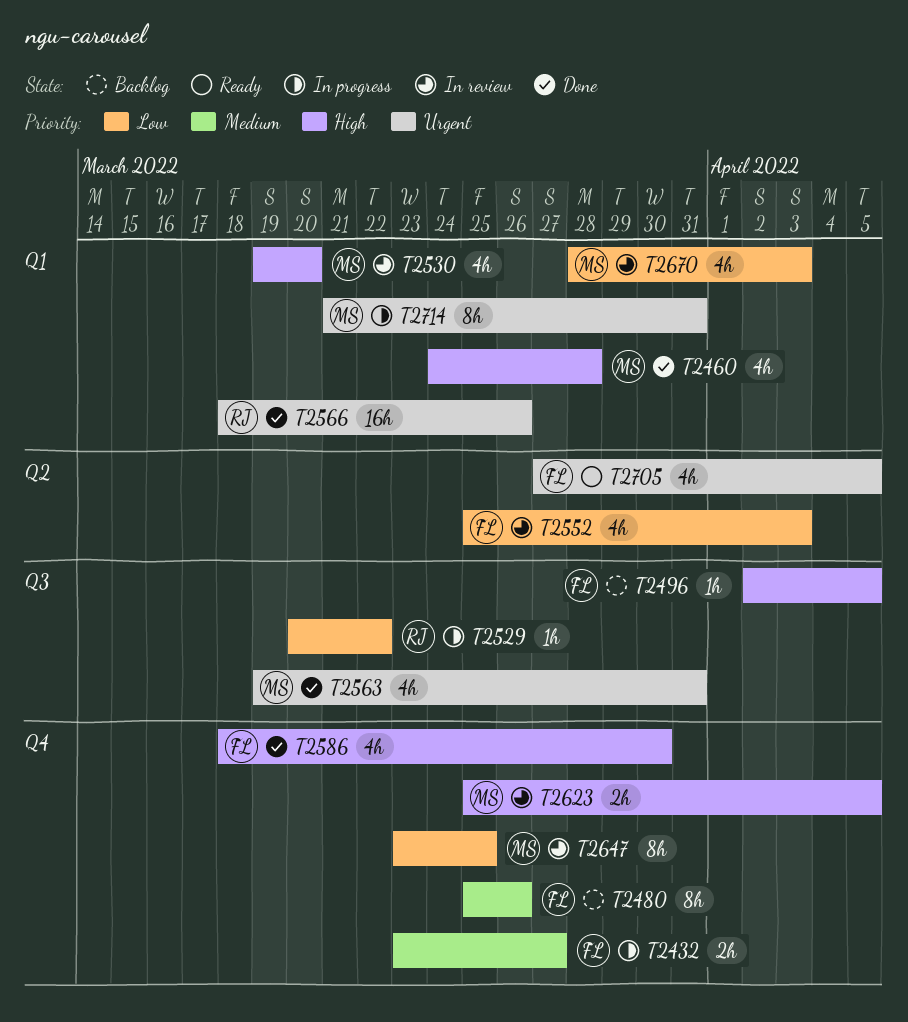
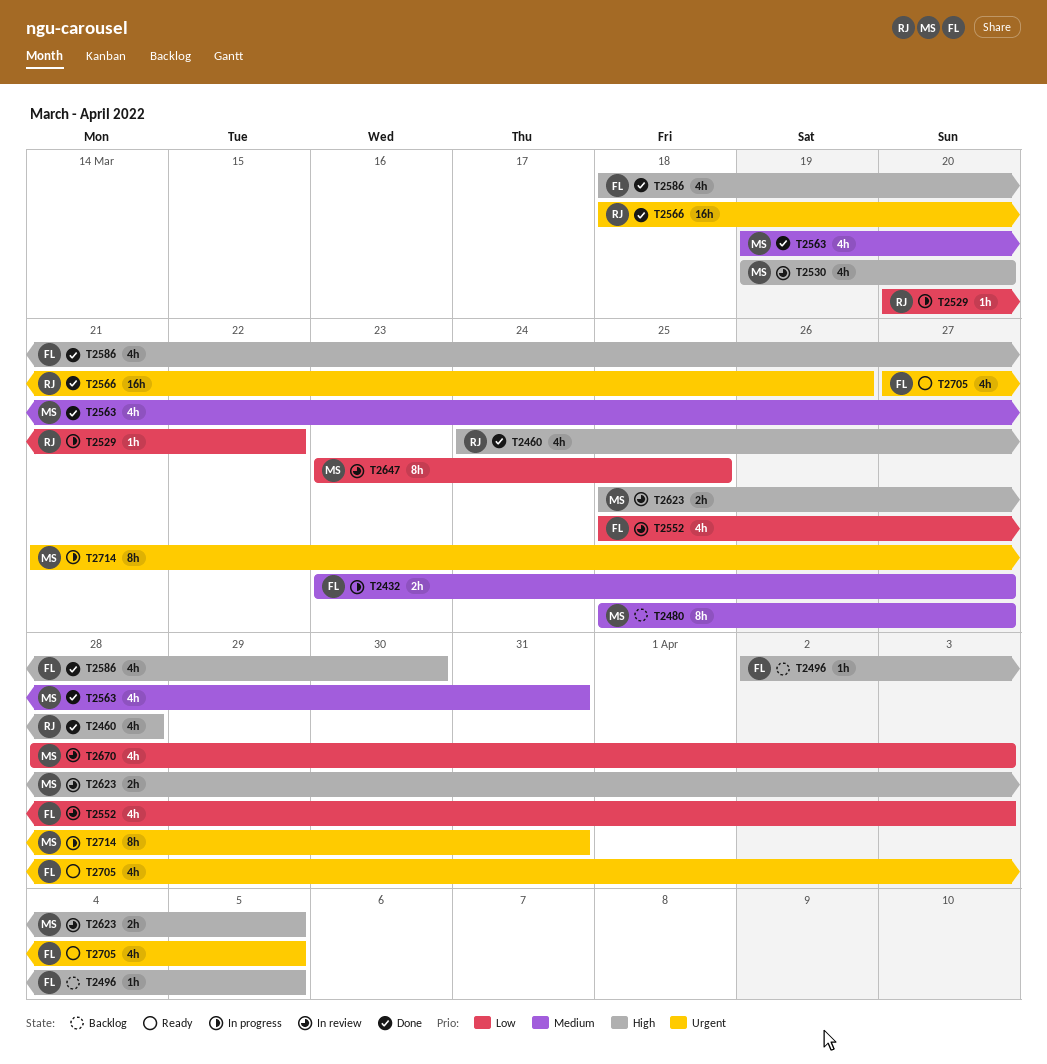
T2460, owner: MS -> RJ
T2480, owner: FL -> MS
T2480, due: Mar 26 -> Mar 27
T2563, priority: Urgent -> Medium

